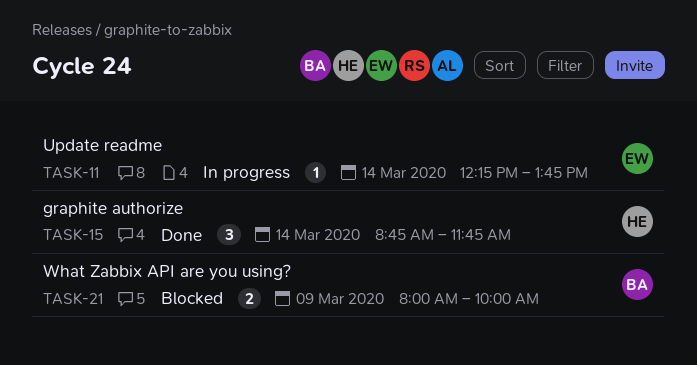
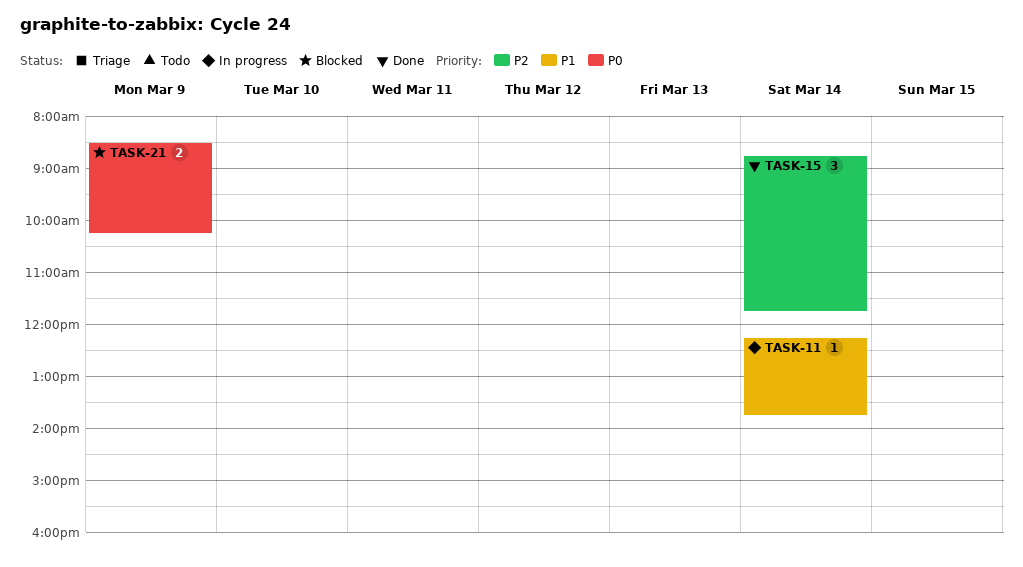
TASK-21, begins: 08:00 -> 08:30
TASK-21, ends: 10:00 -> 10:15

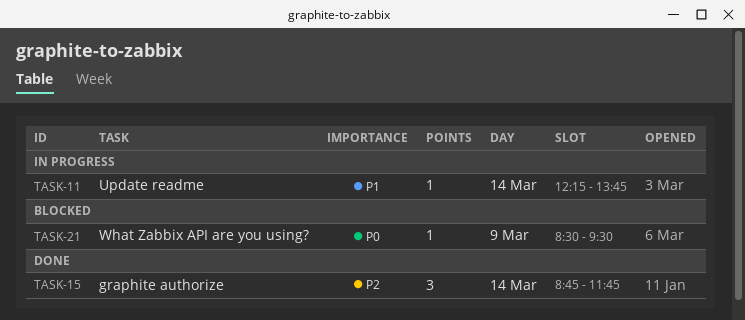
TASK-21, estimate: 2 -> 1
TASK-21, ends: 10:15 -> 09:30

